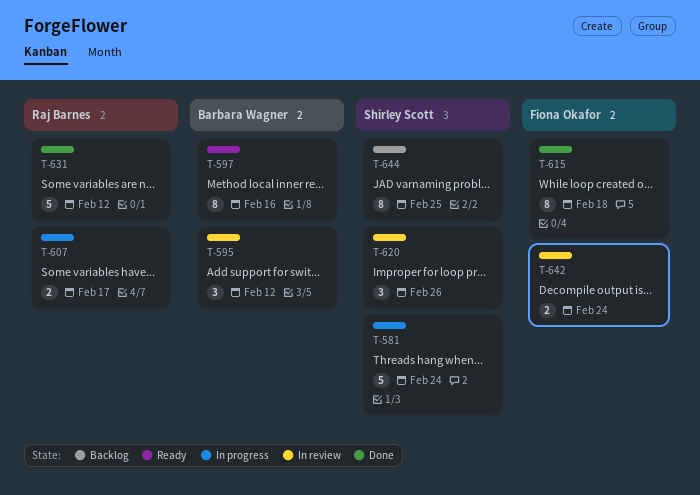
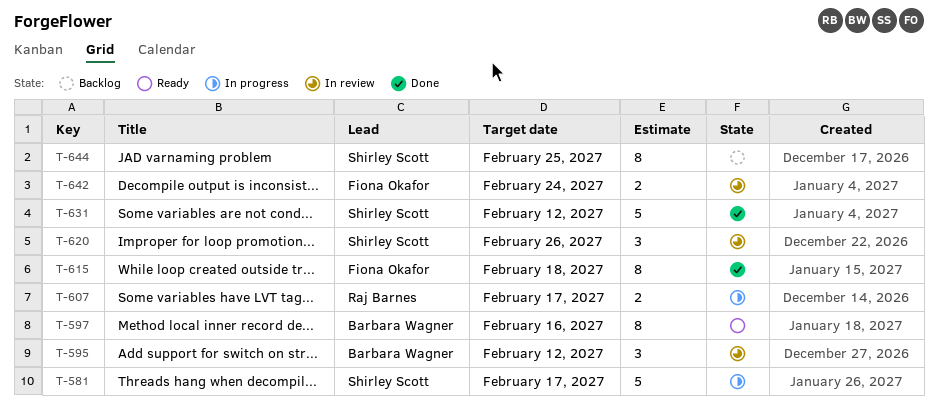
T-581, due: Feb 24 -> Feb 17
T-631, owner: Raj Barnes -> Shirley Scott

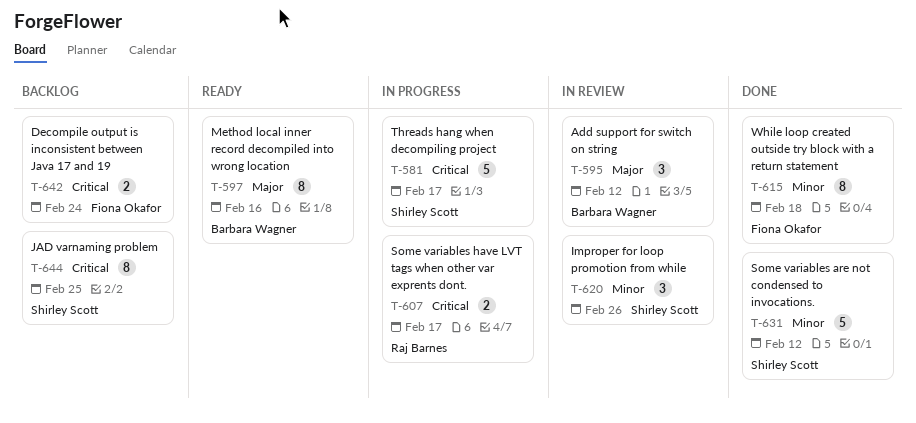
T-642, status: In review -> Backlog

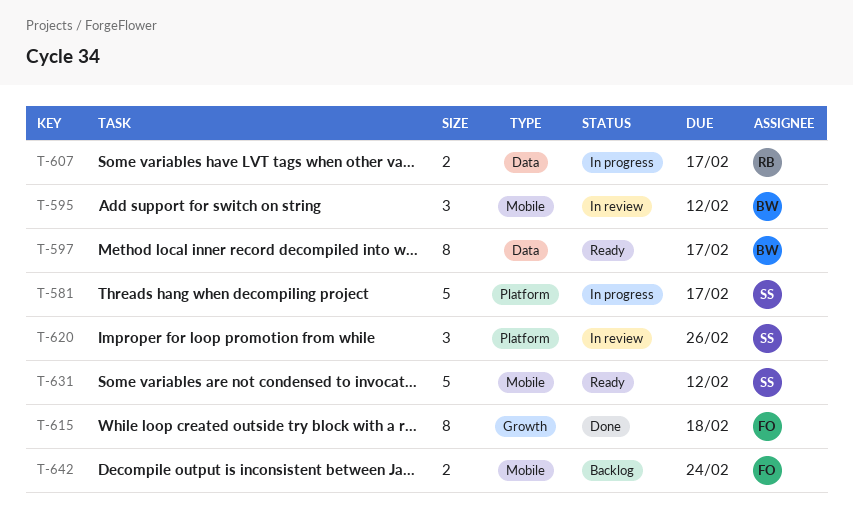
T-597, due: Feb 16 -> Feb 17
T-631, status: Done -> Ready
T-644: present -> none

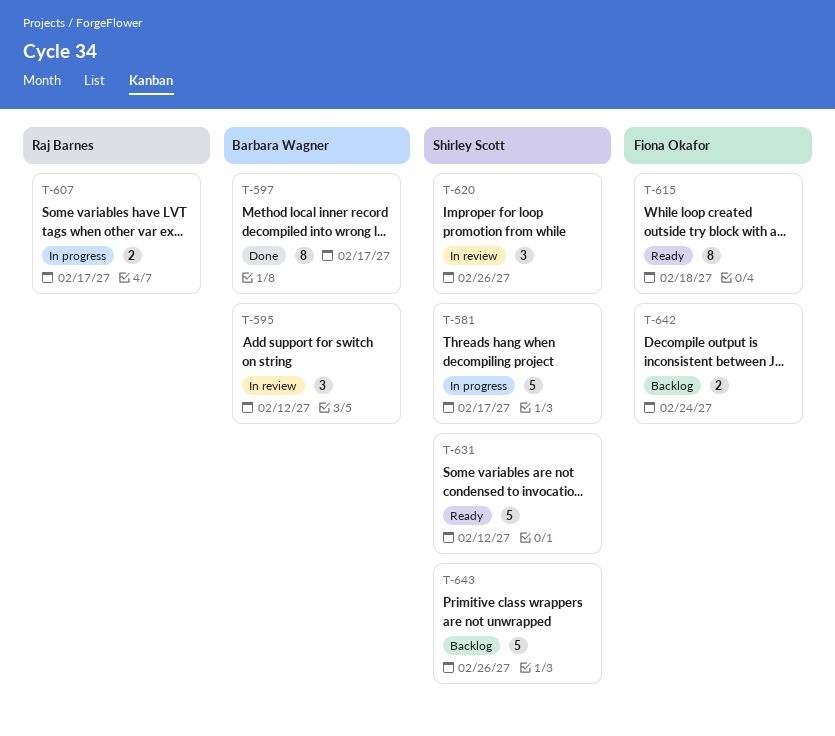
T-597, status: Ready -> Done
T-615, status: Done -> Ready
T-643: none -> present

